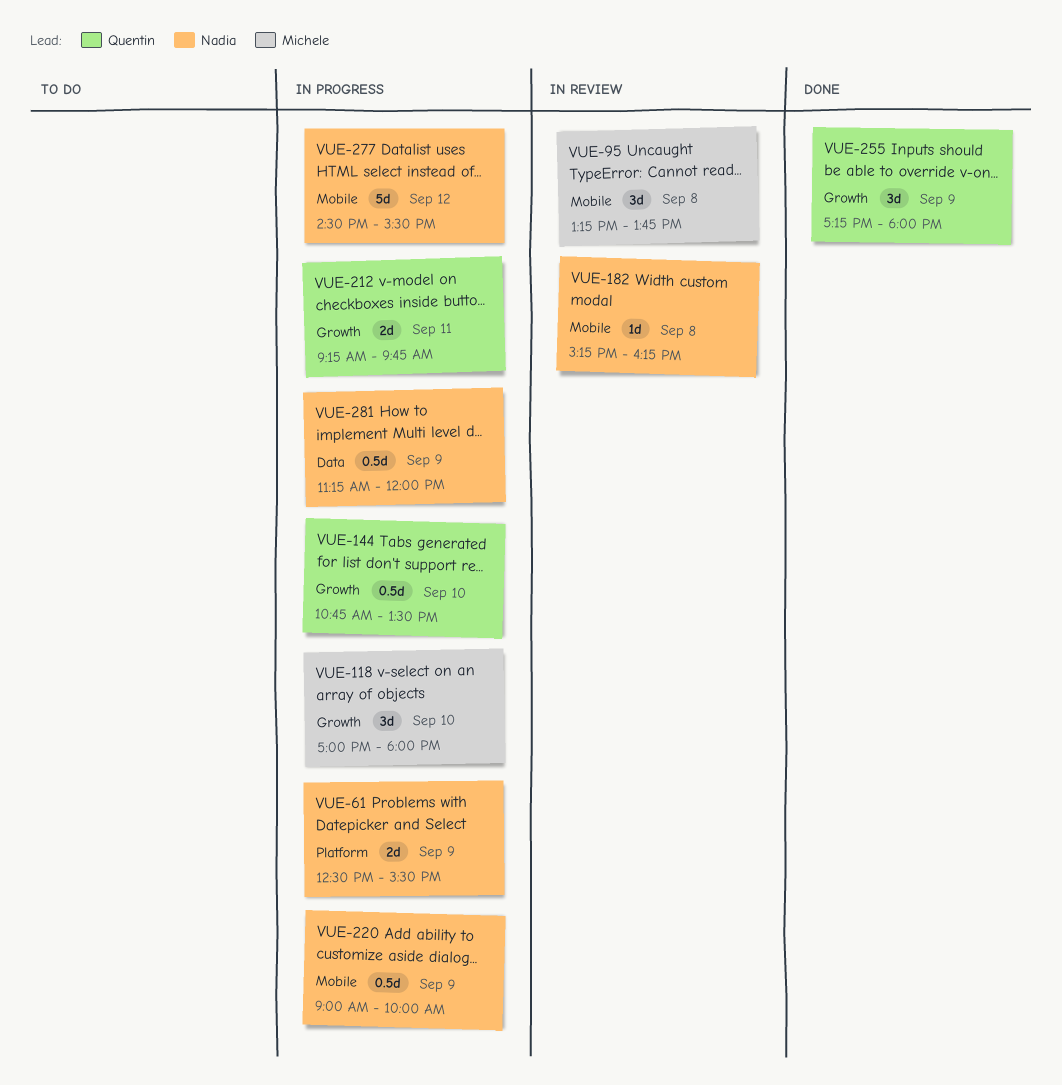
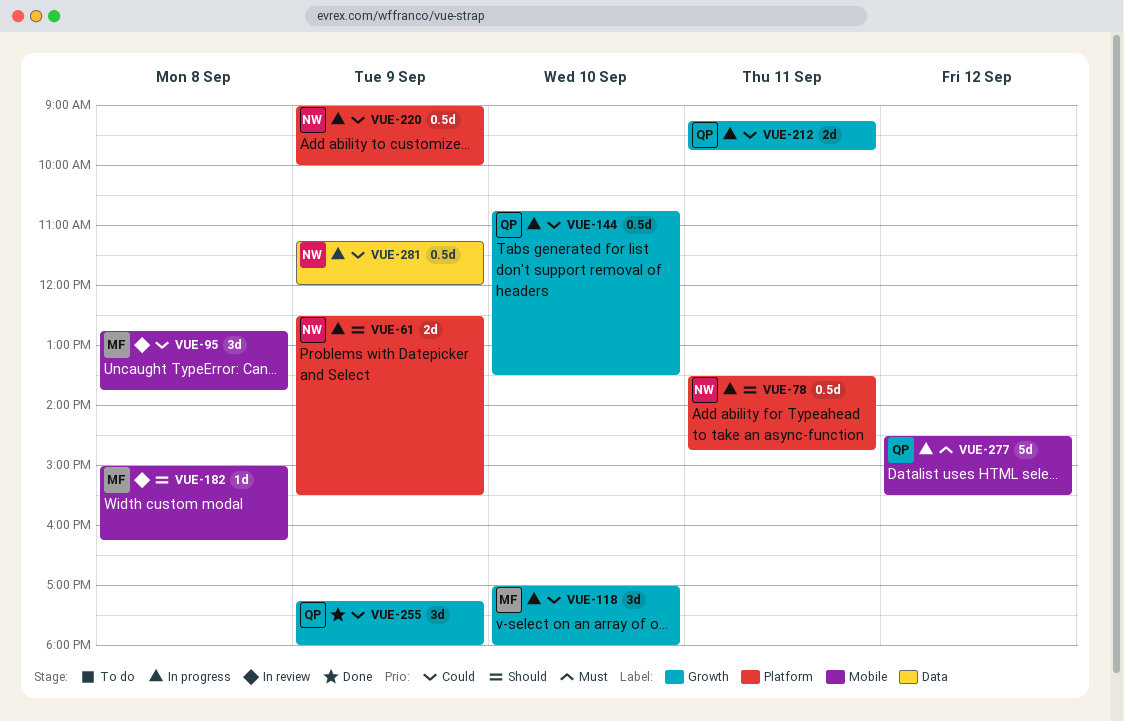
VUE-78: none -> present
VUE-95, begins: 13:15 -> 12:45
VUE-182, owner: Nadia -> Michele
VUE-182, begins: 15:15 -> 15:00
VUE-220, label: Mobile -> Platform
VUE-277, owner: Nadia -> Quentin

